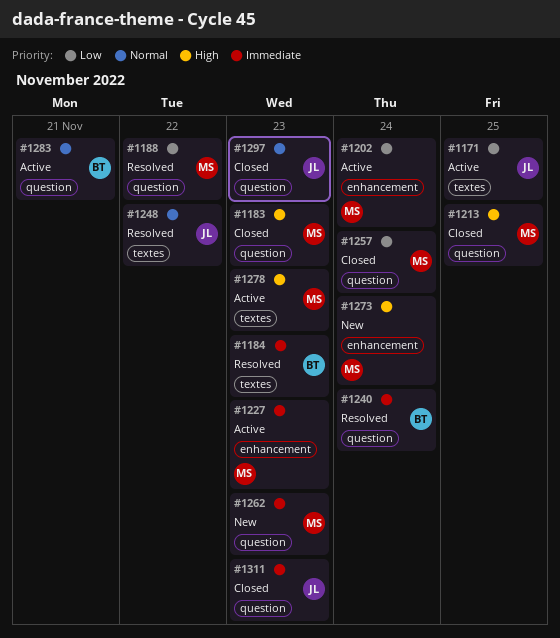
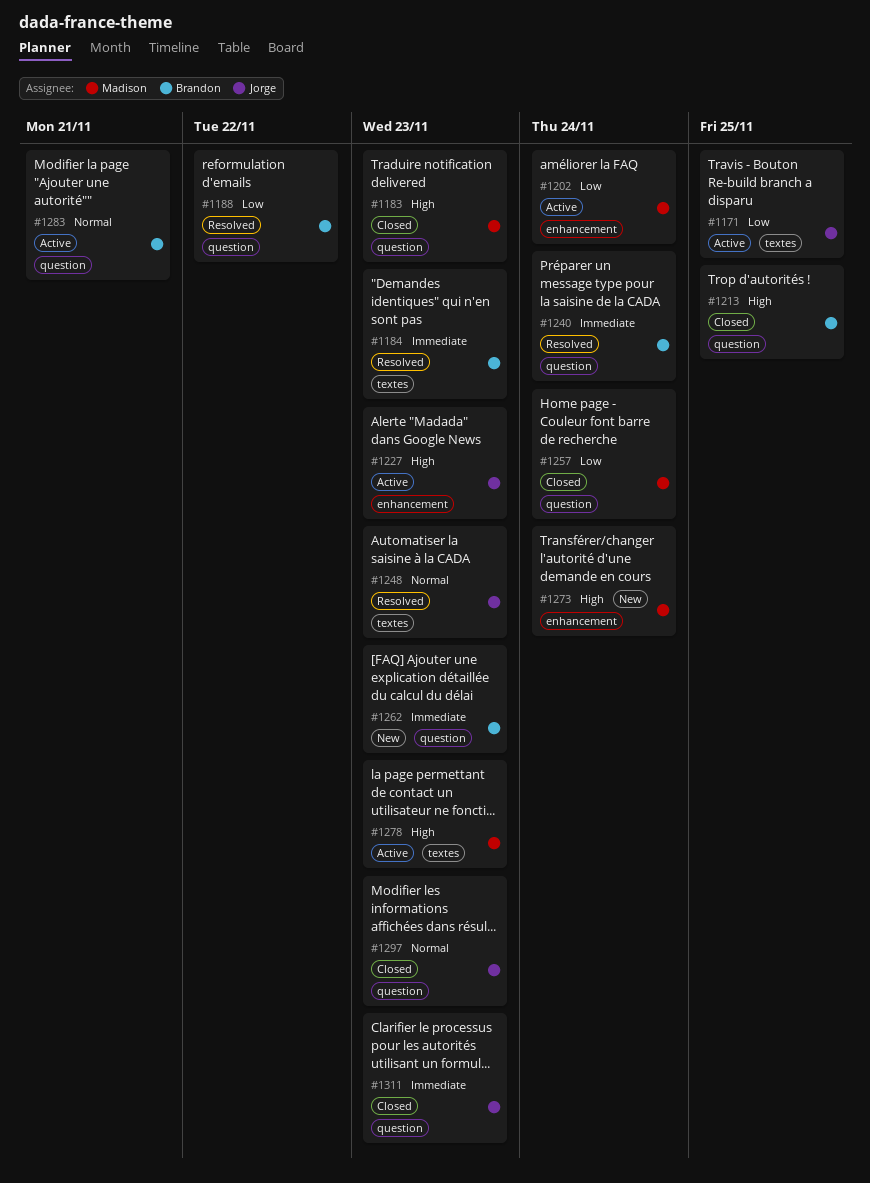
#1188, owner: Madison -> Brandon
#1213, owner: Madison -> Brandon
#1227, owner: Madison -> Jorge
#1227, priority: Immediate -> High
#1248, due: Nov 22 -> Nov 23
#1262, owner: Madison -> Brandon

